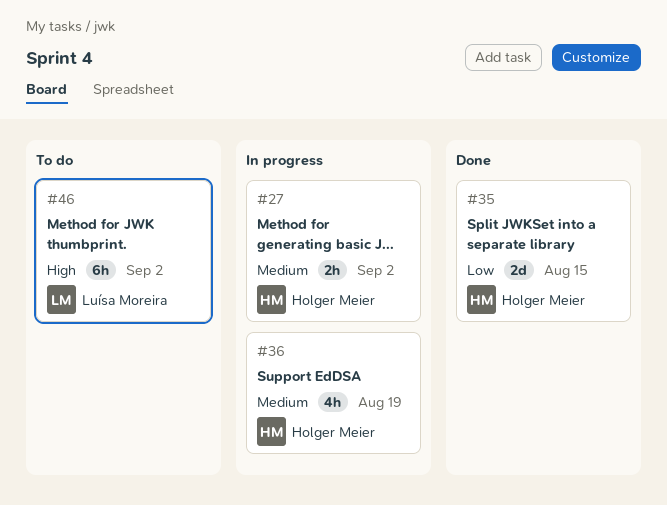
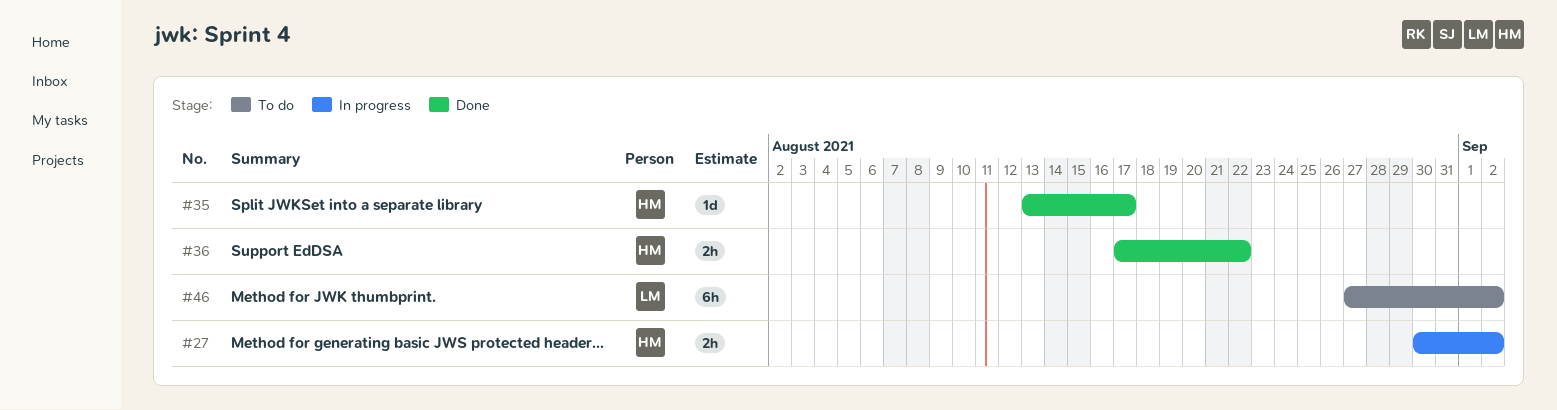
#35, estimate: 2d -> 1d
#35, due: Aug 15 -> Aug 17
#36, status: In progress -> Done
#36, estimate: 4h -> 2h
#36, due: Aug 19 -> Aug 22

